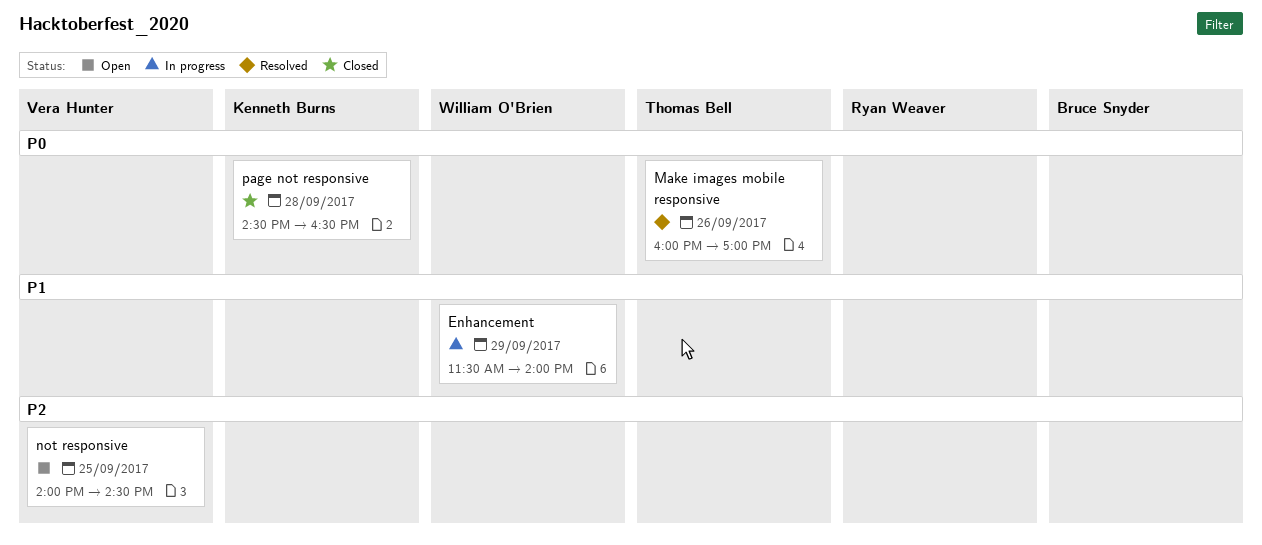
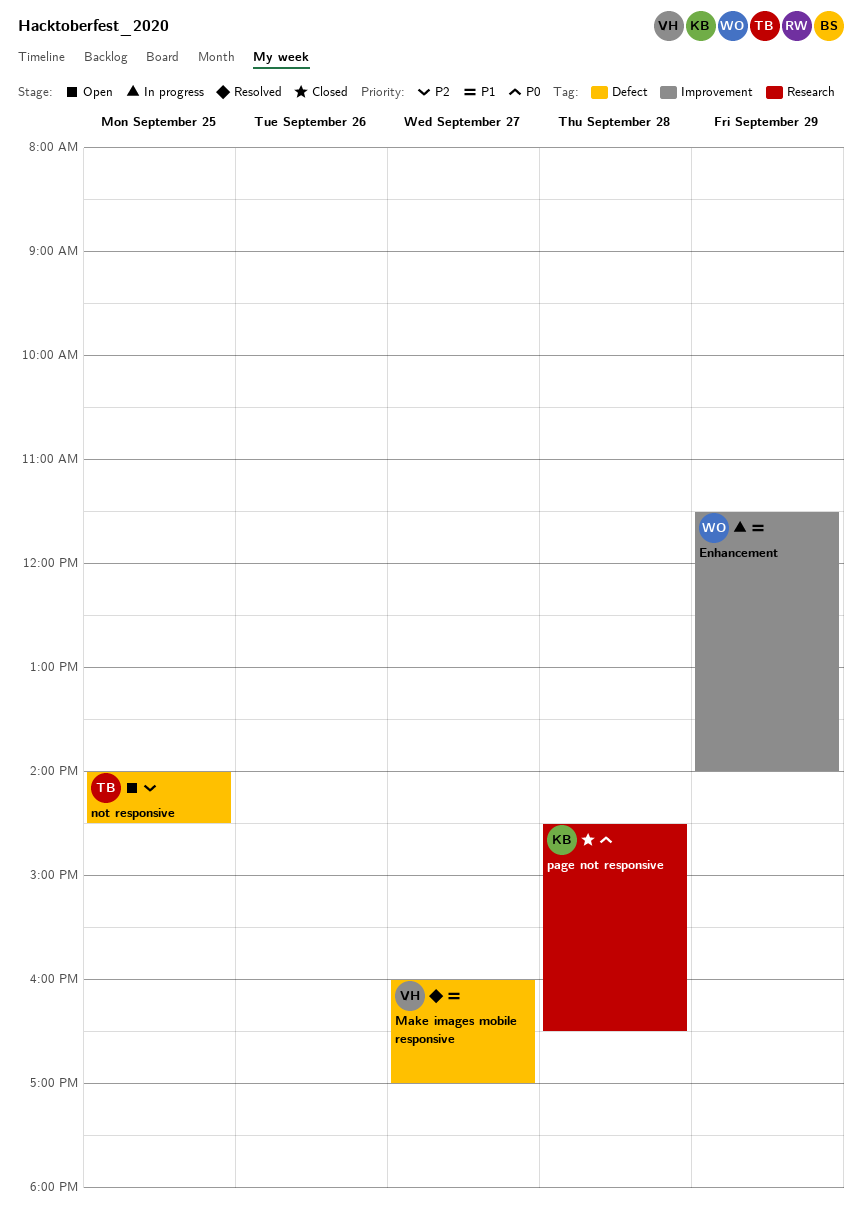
Make images mobile responsive, owner: Thomas Bell -> Vera Hunter
Make images mobile responsive, priority: P0 -> P1
Make images mobile responsive, day: Sep 26 -> Sep 27
not responsive, owner: Vera Hunter -> Thomas Bell

